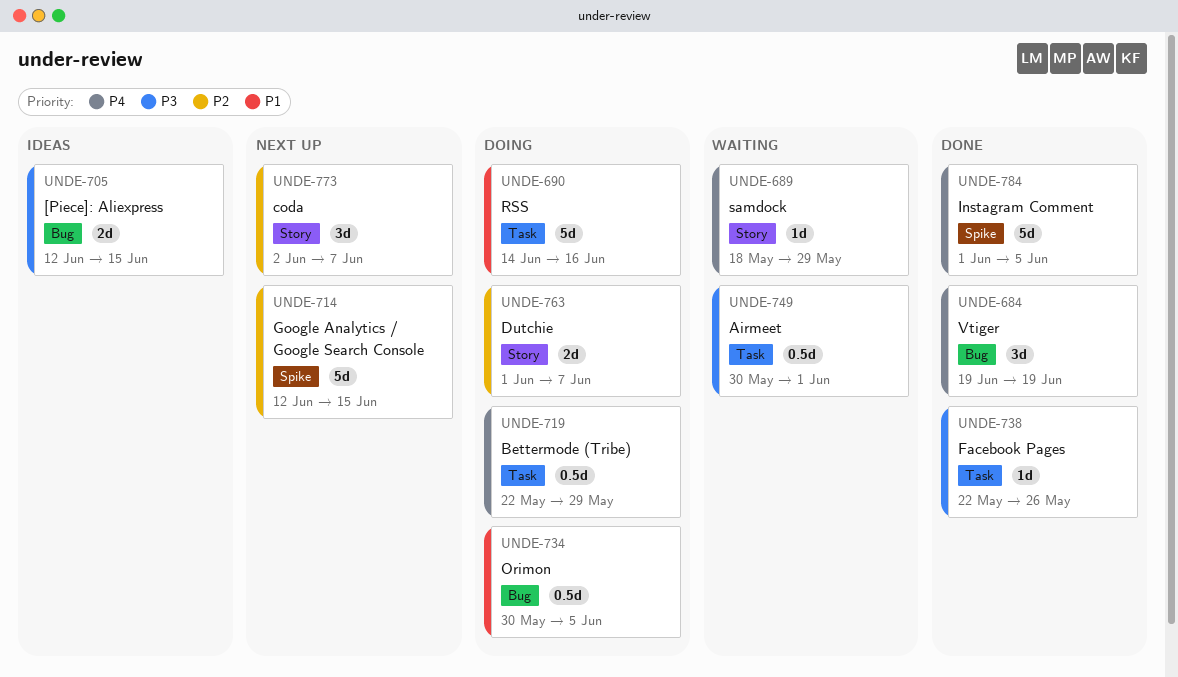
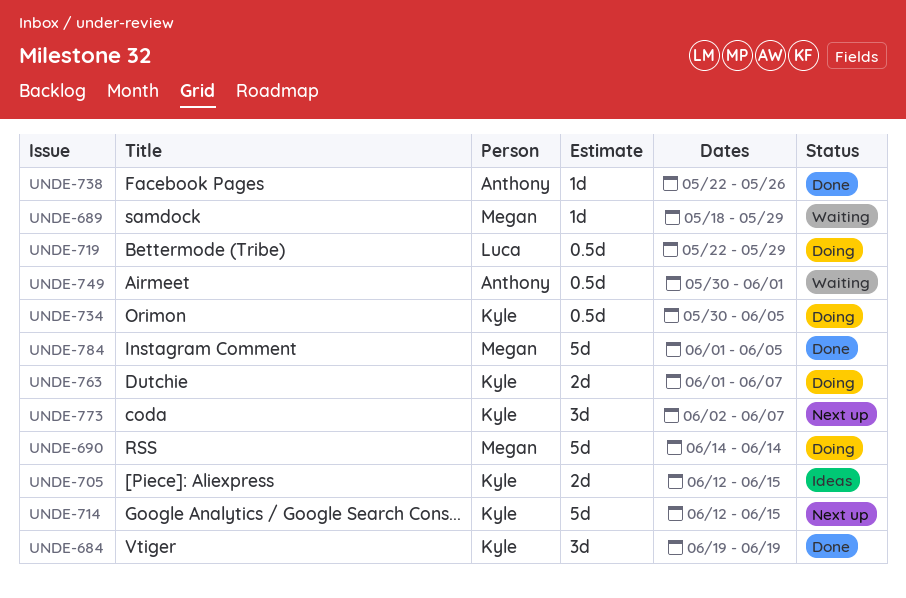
UNDE-690, due: Jun 16 -> Jun 14

